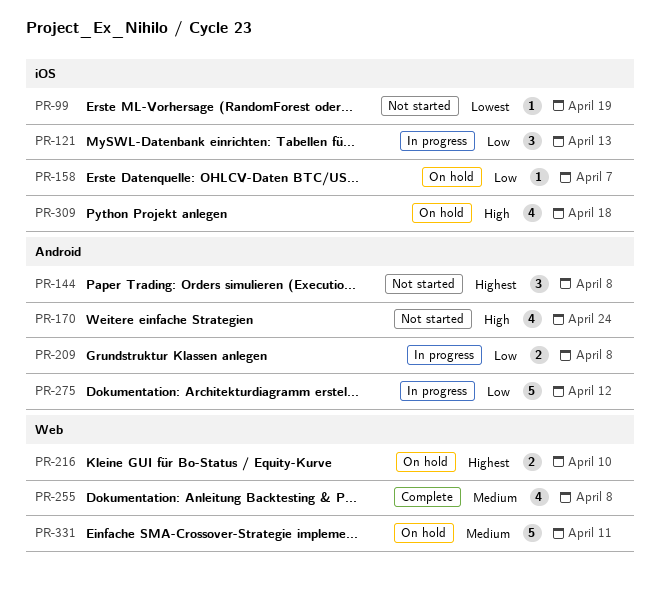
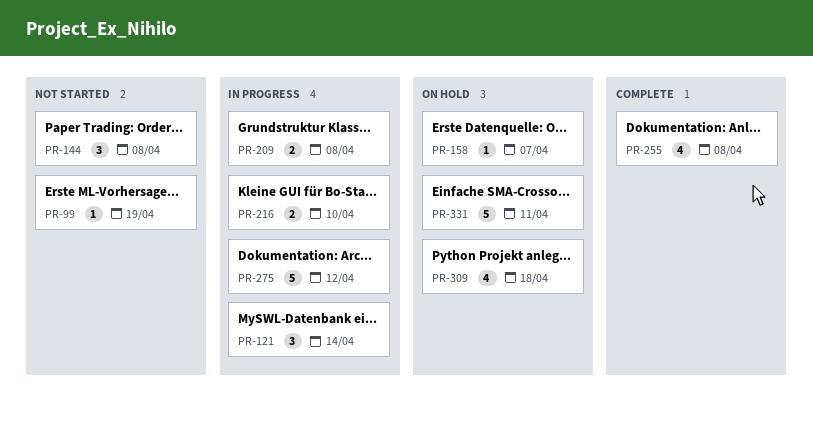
PR-121, due: Apr 13 -> Apr 14
PR-170: present -> none
PR-216, status: On hold -> In progress

